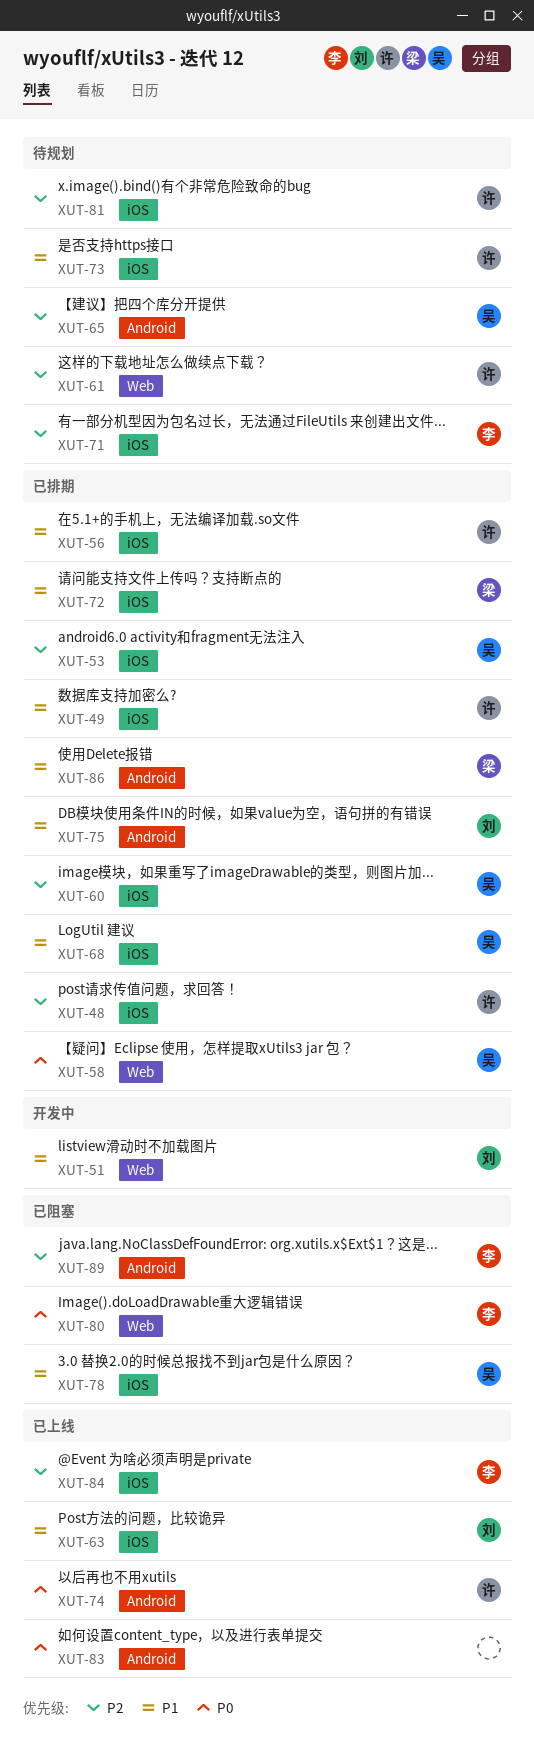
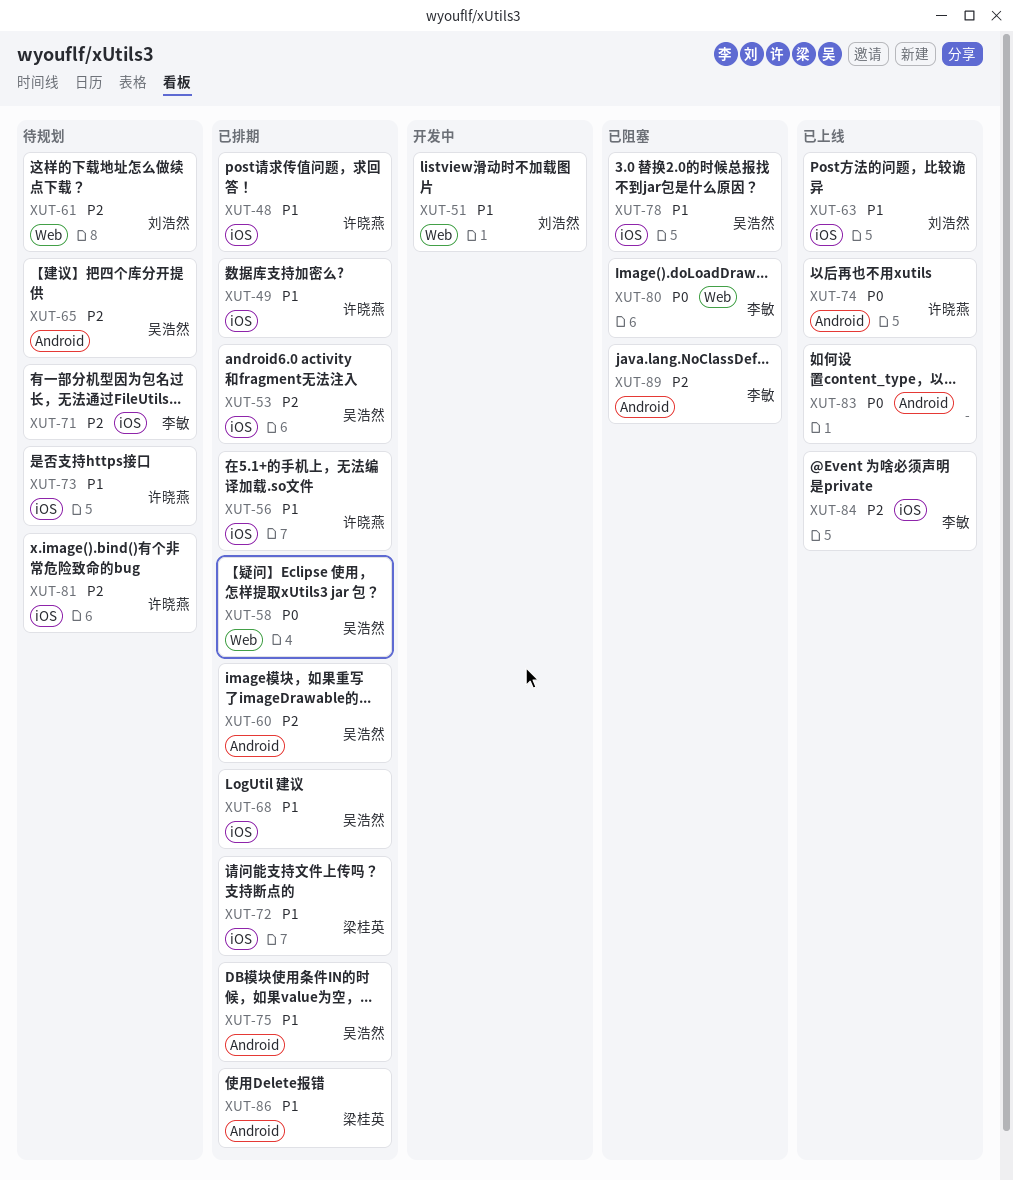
XUT-48, priority: P2 -> P1
XUT-60, label: iOS -> Android
XUT-61, owner: 许晓燕 -> 刘浩然
XUT-75, owner: 刘浩然 -> 吴浩然

